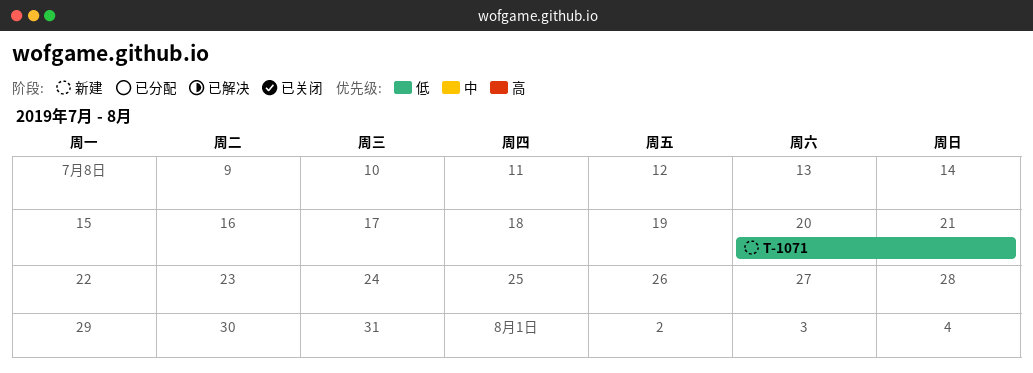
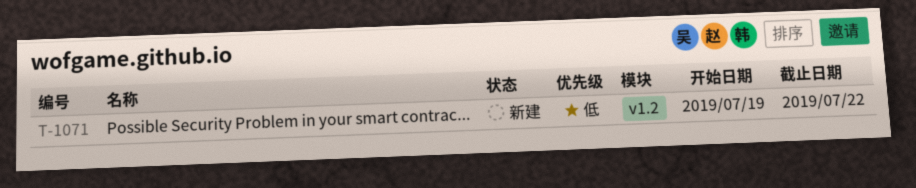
T-1071, start: Jul 20 -> Jul 19
T-1071, due: Jul 21 -> Jul 22

